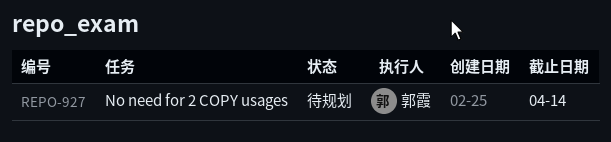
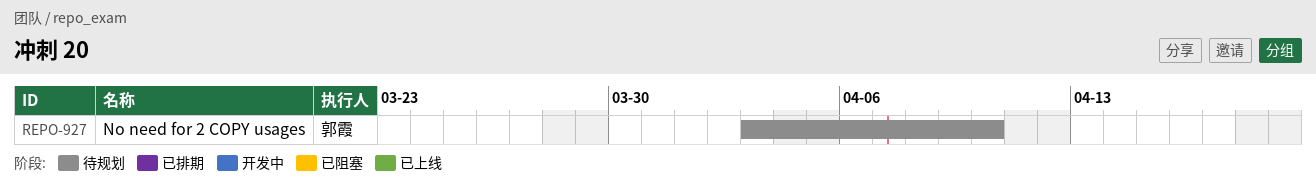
REPO-927, due: Apr 14 -> Apr 10

